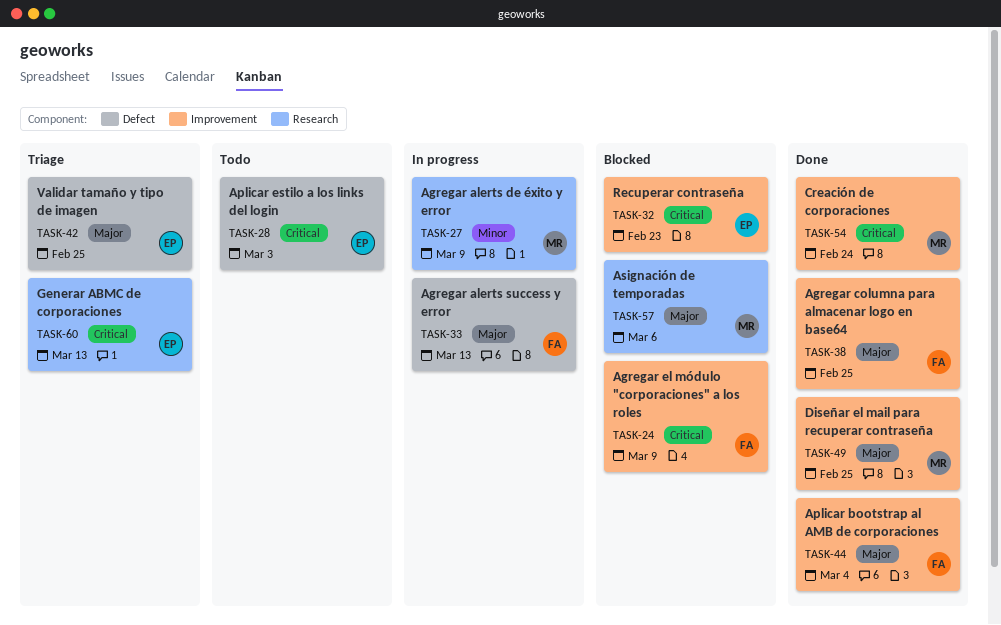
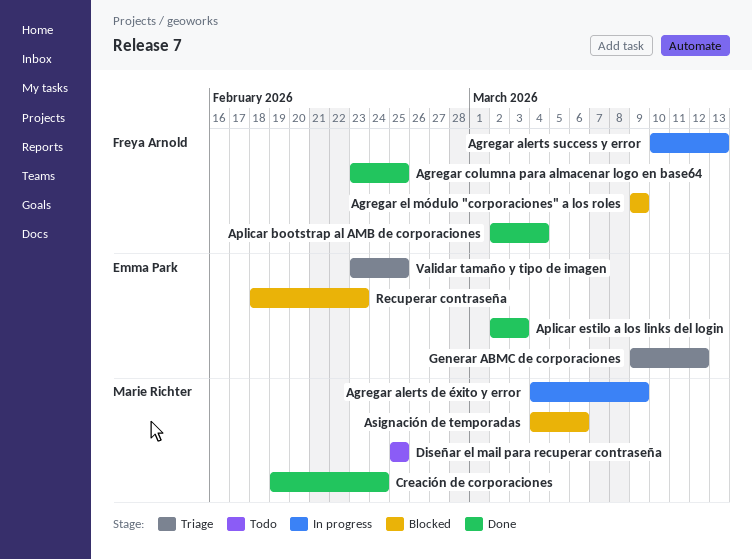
Aplicar estilo a los links del login, status: Todo -> Done
Diseñar el mail para recuperar contraseña, status: Done -> Todo
Generar ABMC de corporaciones, due: Mar 13 -> Mar 12

